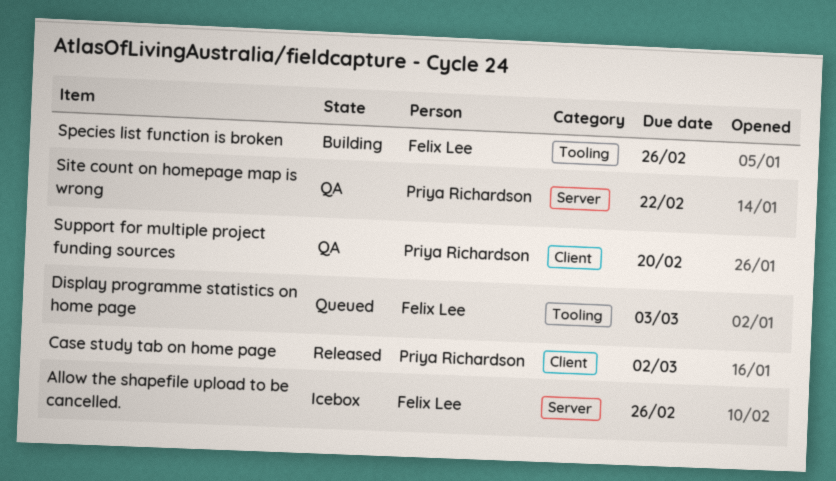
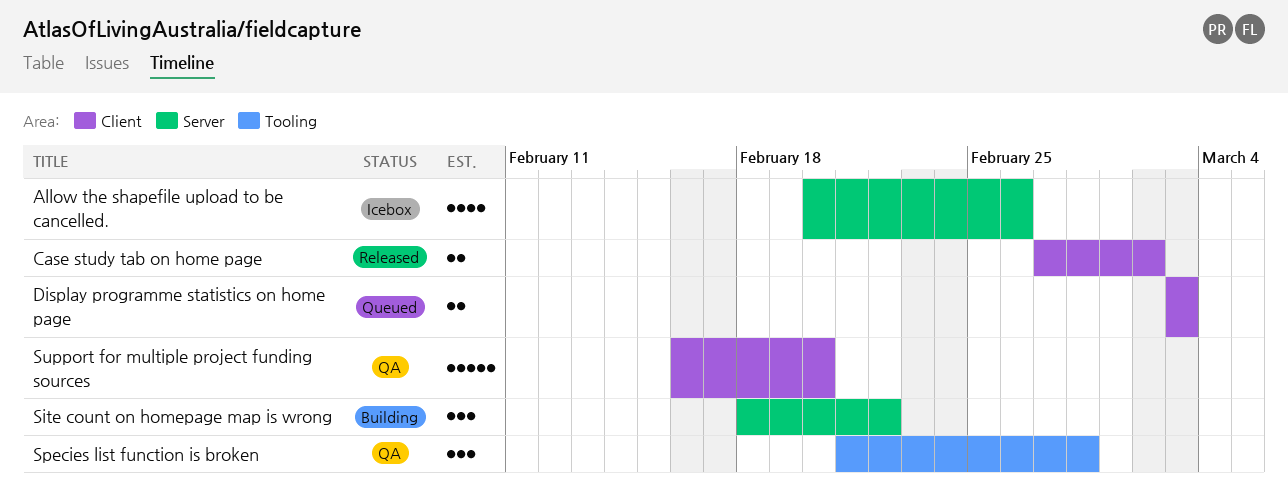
Display programme statistics on home page, label: Tooling -> Client
Site count on homepage map is wrong, status: QA -> Building
Species list function is broken, status: Building -> QA
Species list function is broken, due: Feb 26 -> Feb 28

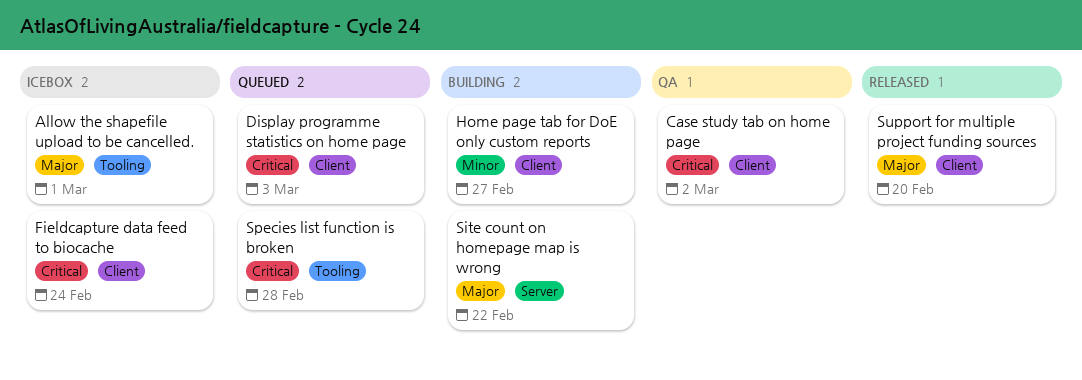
Allow the shapefile upload to be cancelled., label: Server -> Tooling
Allow the shapefile upload to be cancelled., due: Feb 26 -> Mar 1
Case study tab on home page, status: Released -> QA
Fieldcapture data feed to biocache: none -> present
Home page tab for DoE only custom reports: none -> present
Species list function is broken, status: QA -> Queued
Support for multiple project funding sources, status: QA -> Released

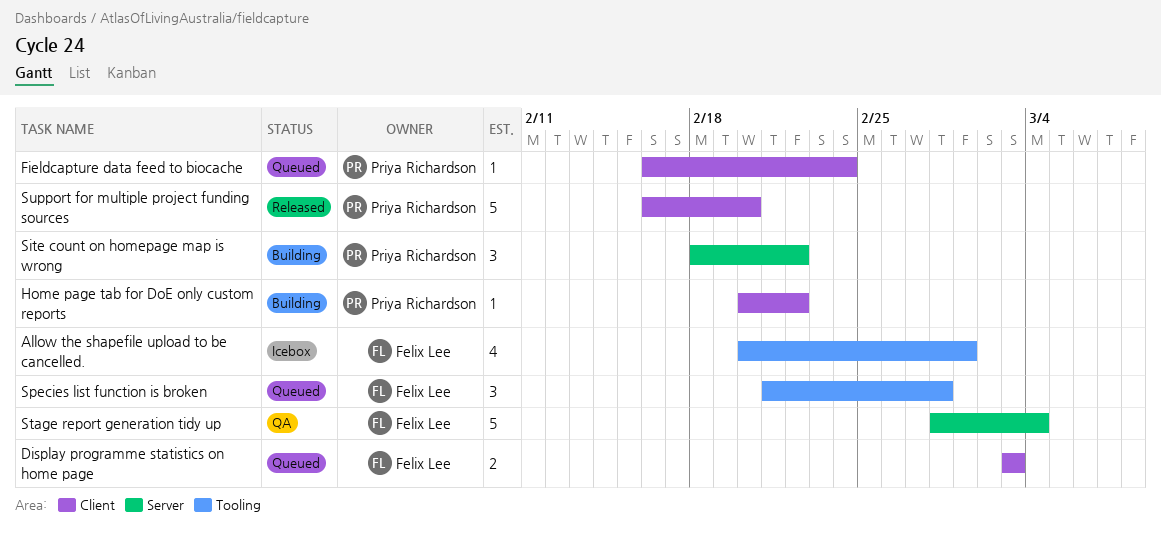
Case study tab on home page: present -> none
Fieldcapture data feed to biocache, status: Icebox -> Queued
Home page tab for DoE only custom reports, due: Feb 27 -> Feb 22
Stage report generation tidy up: none -> present

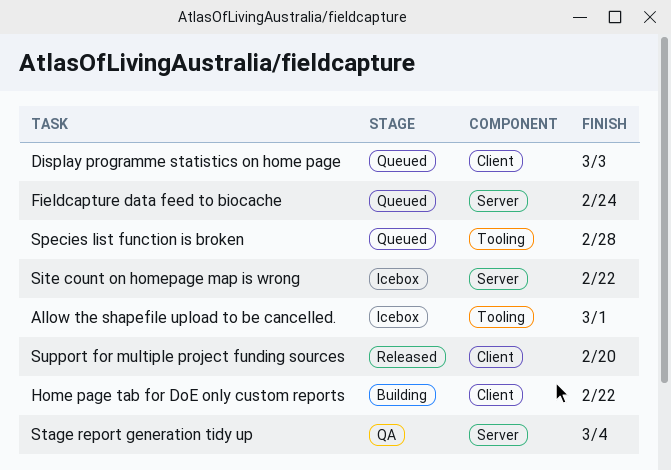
Fieldcapture data feed to biocache, label: Client -> Server
Site count on homepage map is wrong, status: Building -> Icebox

